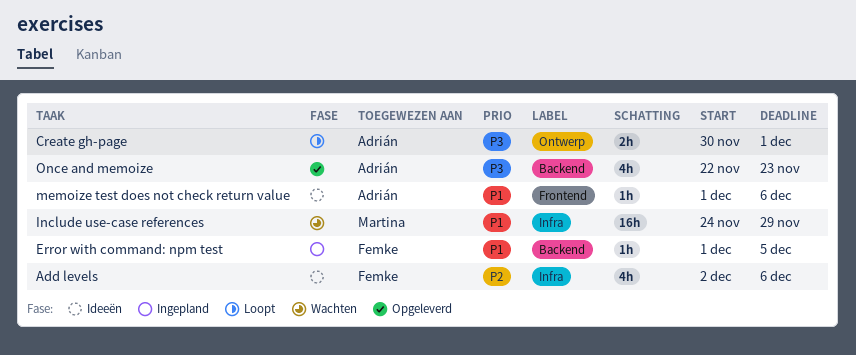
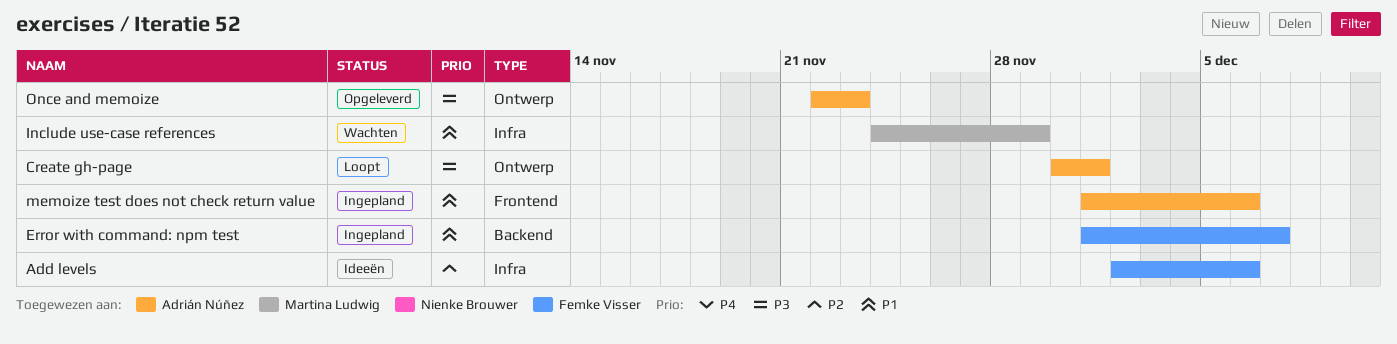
Error with command: npm test, due: Dec 5 -> Dec 7
memoize test does not check return value, status: Ideeën -> Ingepland
Once and memoize, label: Backend -> Ontwerp

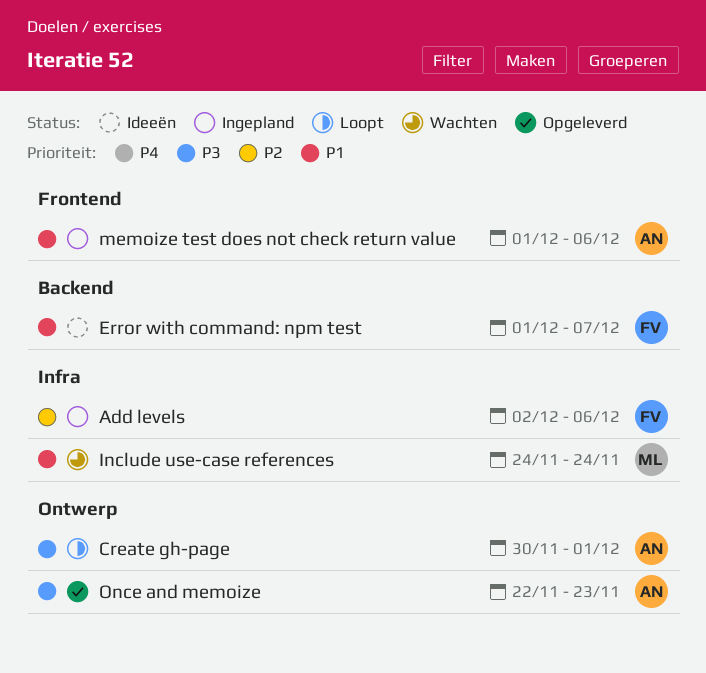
Add levels, status: Ideeën -> Ingepland
Error with command: npm test, status: Ingepland -> Ideeën
Include use-case references, due: Nov 29 -> Nov 24

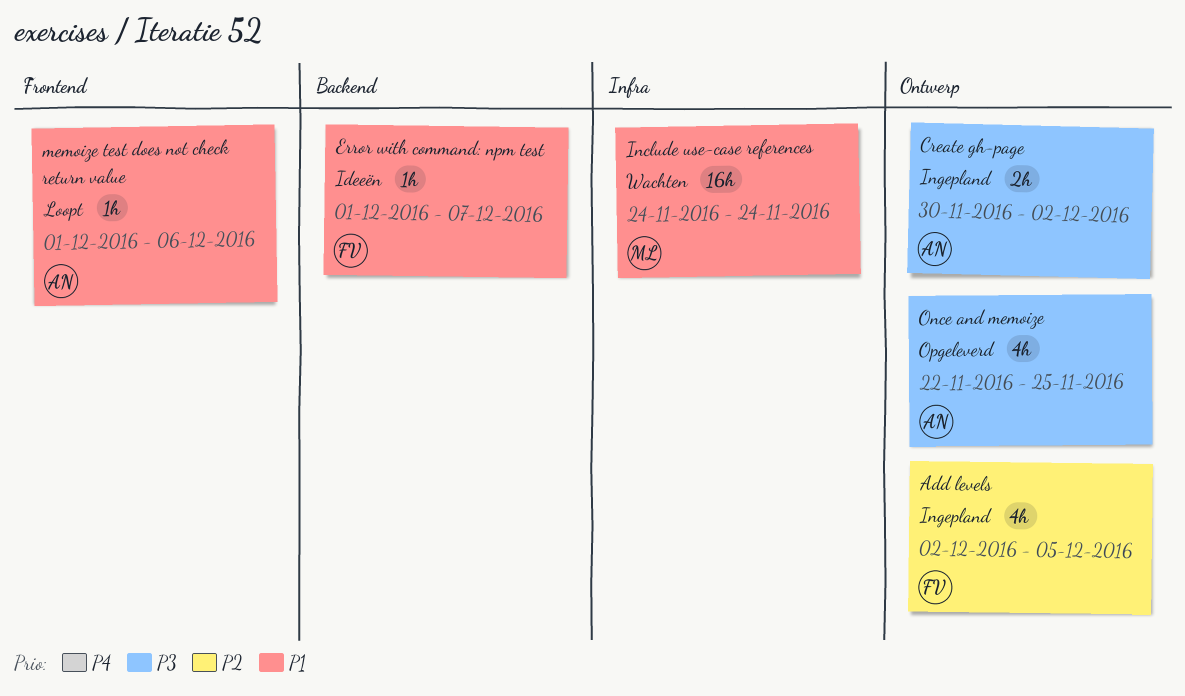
Add levels, label: Infra -> Ontwerp
Add levels, due: Dec 6 -> Dec 5
Create gh-page, status: Loopt -> Ingepland
Create gh-page, due: Dec 1 -> Dec 2
memoize test does not check return value, status: Ingepland -> Loopt
Once and memoize, due: Nov 23 -> Nov 25

